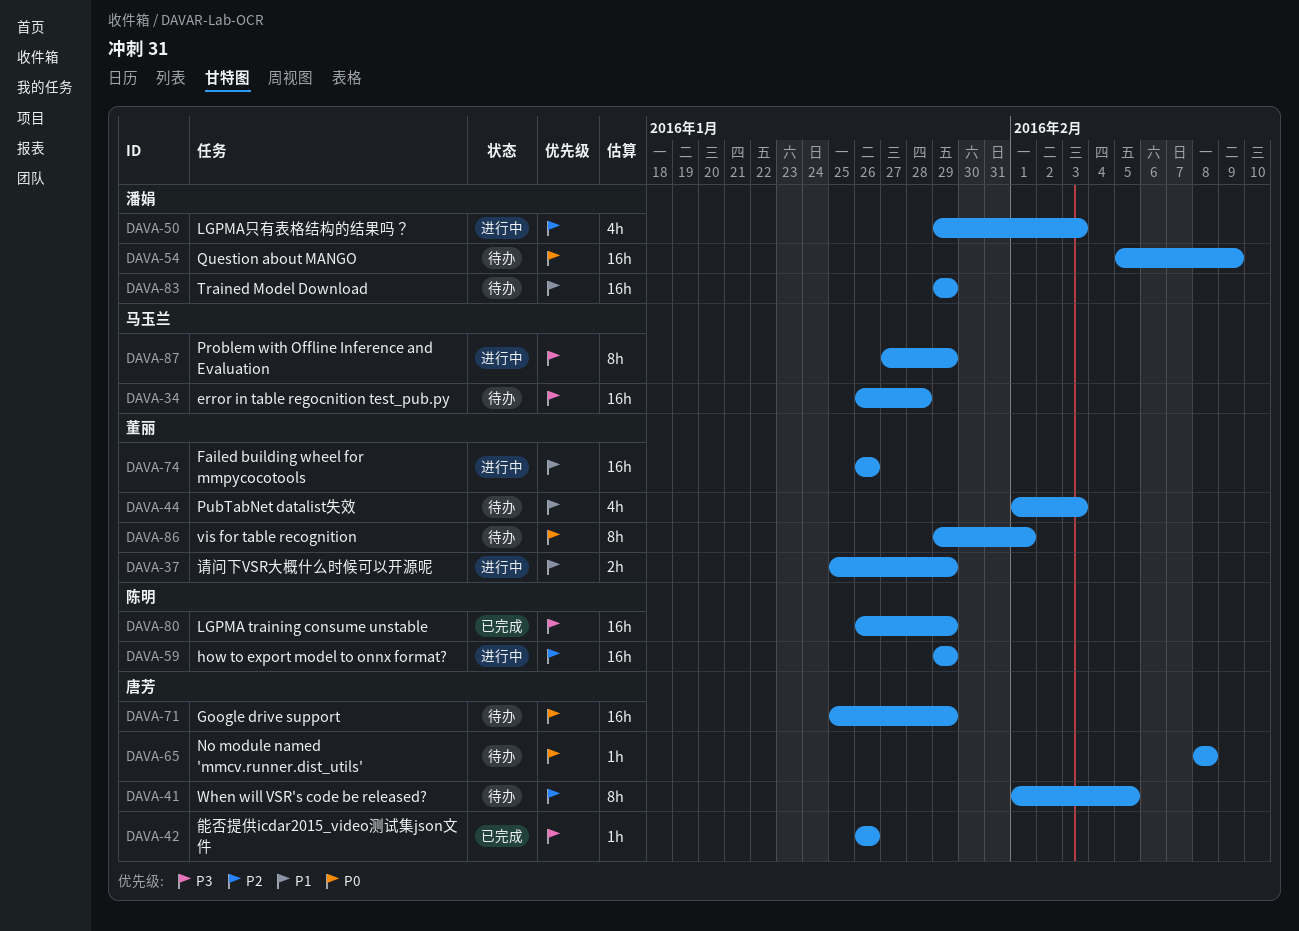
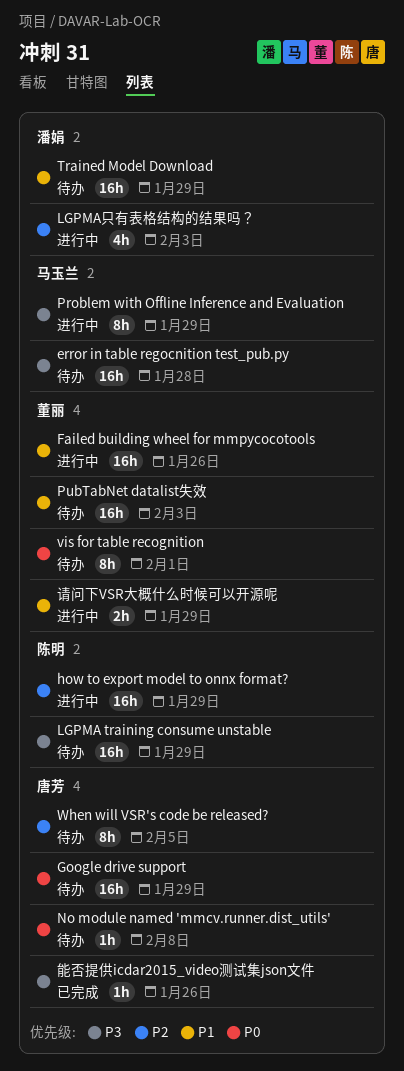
LGPMA training consume unstable, status: 已完成 -> 待办
PubTabNet datalist失效, estimate: 4h -> 16h
Question about MANGO: present -> none

